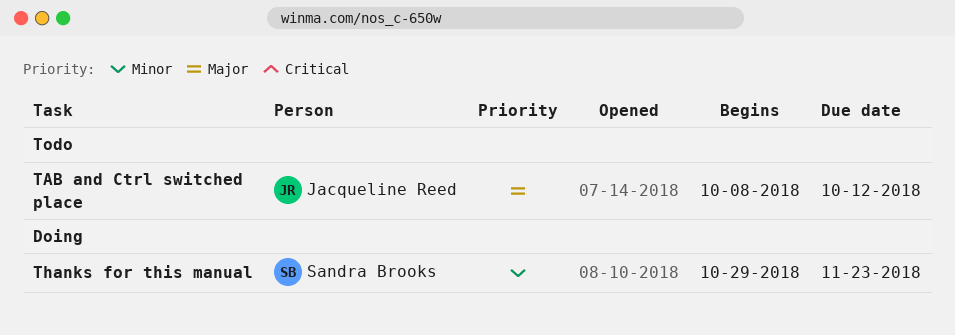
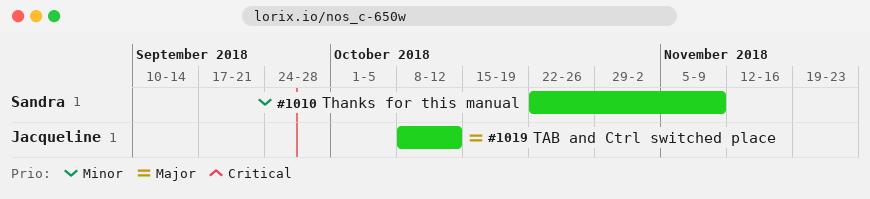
Thanks for this manual, start: Oct 29 -> Oct 22
Thanks for this manual, due: Nov 23 -> Nov 9

